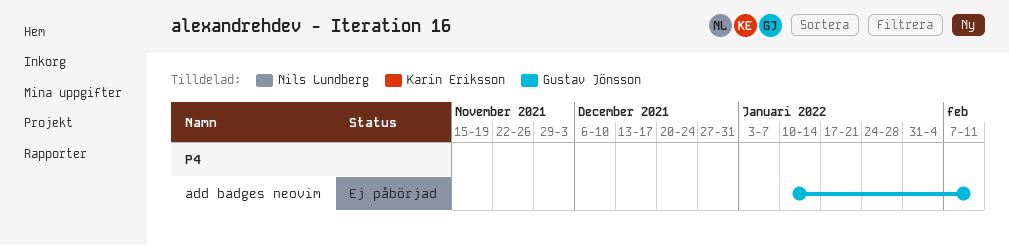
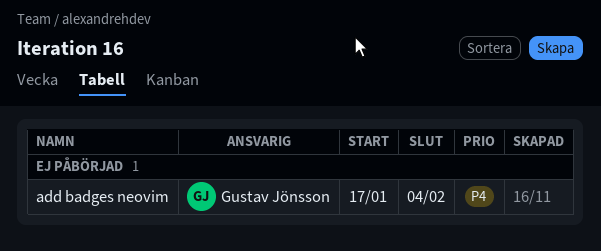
add badges neovim, start: Jan 10 -> Jan 17
add badges neovim, due: Feb 11 -> Feb 4

